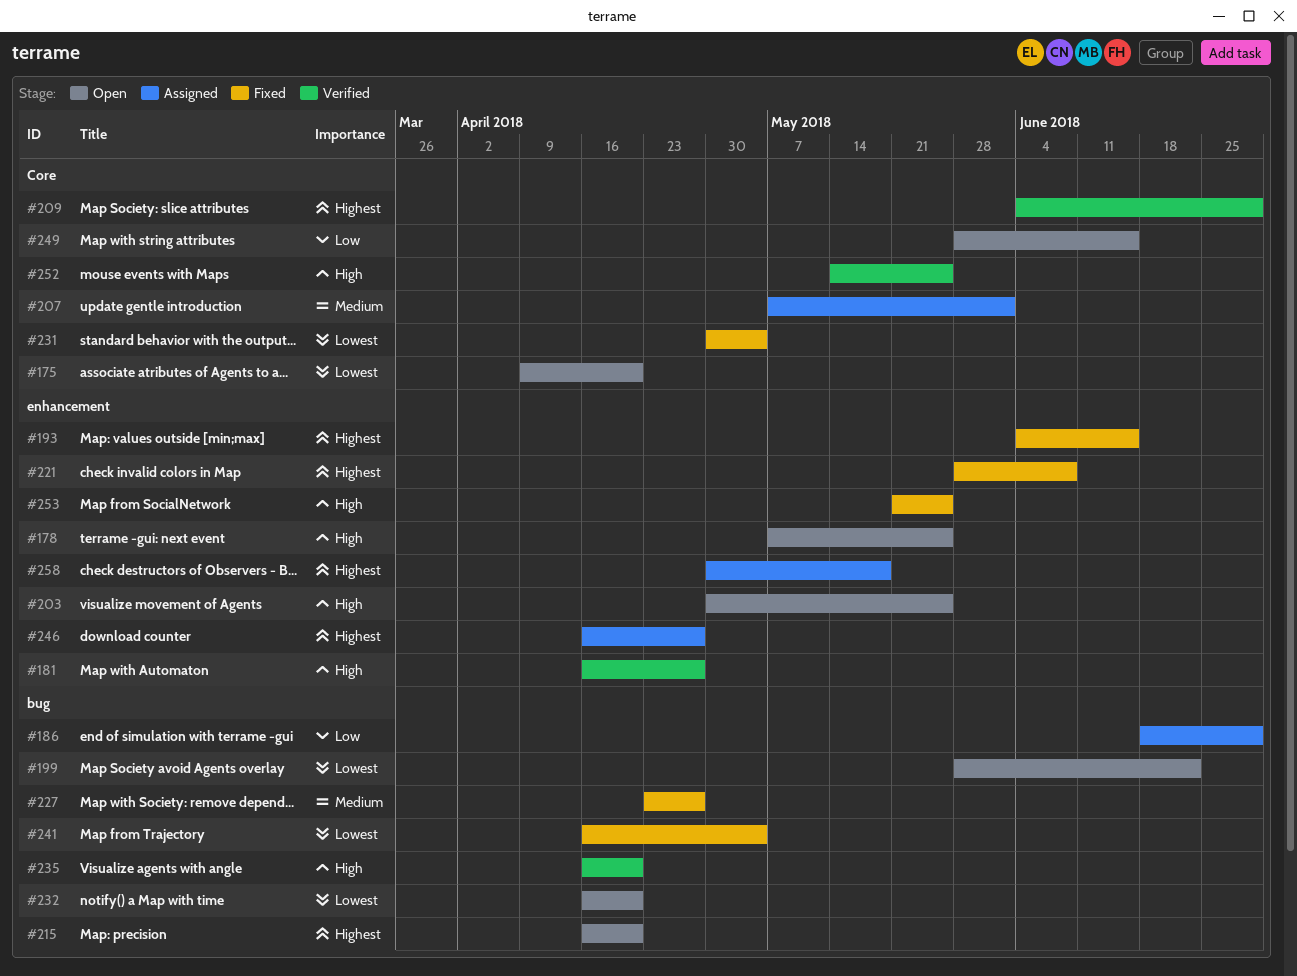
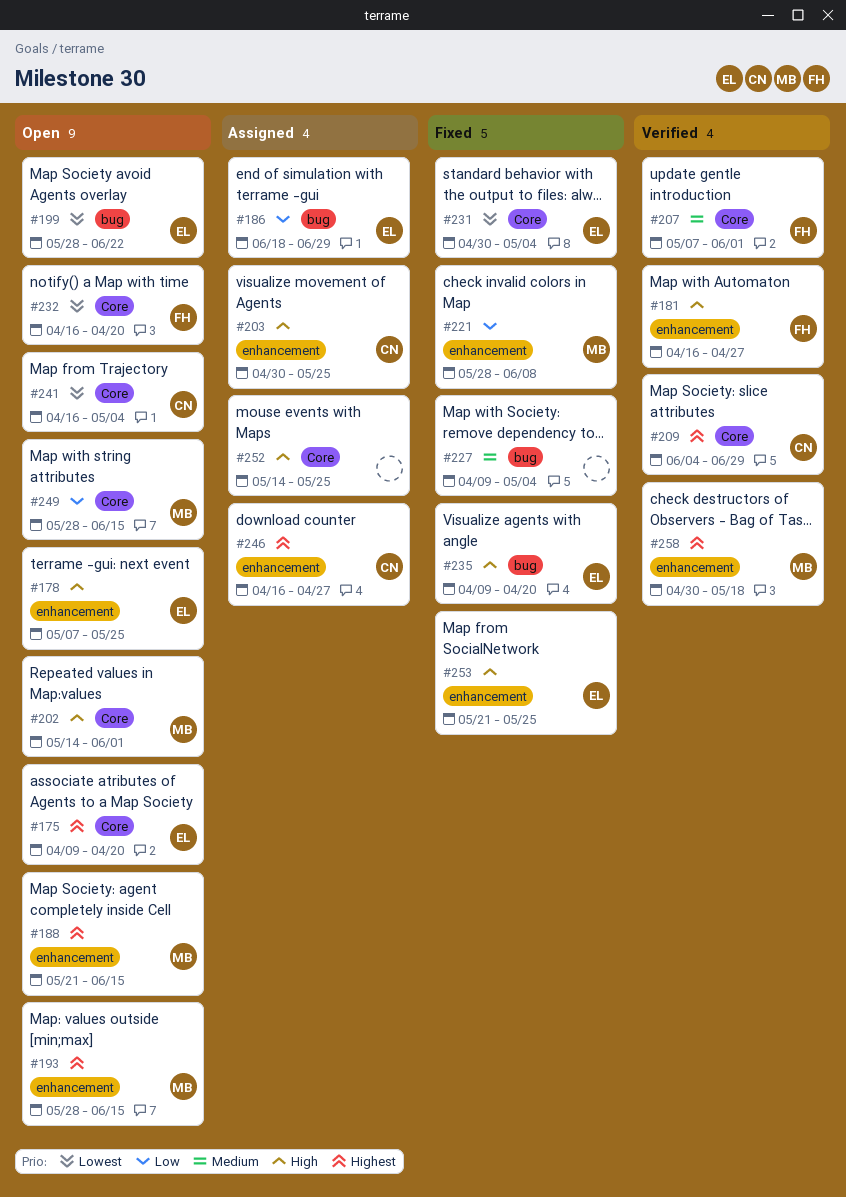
#175, priority: Lowest -> Highest
#188: none -> present
#193, status: Fixed -> Open
#193, start: Jun 4 -> May 28
#202: none -> present
#203, status: Open -> Assigned
#207, status: Assigned -> Verified
#215: present -> none
#221, priority: Highest -> Low
#227, start: Apr 23 -> Apr 9
#227, due: Apr 27 -> May 4
#232, label: bug -> Core
#235, status: Verified -> Fixed
#235, start: Apr 16 -> Apr 9
#241, status: Fixed -> Open
#241, label: bug -> Core
#252, status: Verified -> Assigned
#258, status: Assigned -> Verified

